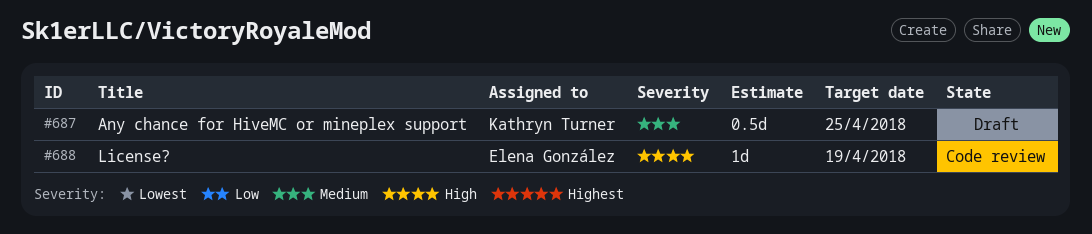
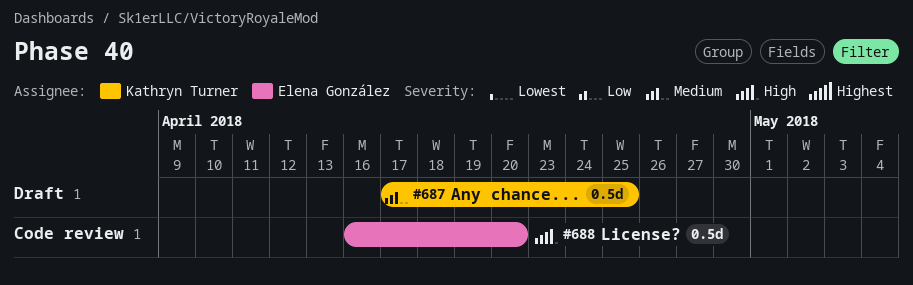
#688, estimate: 1d -> 0.5d
#688, due: Apr 19 -> Apr 20

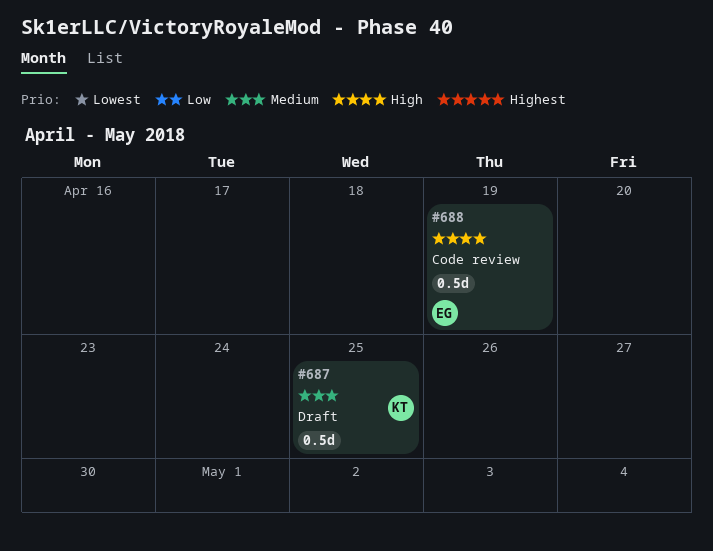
#688, due: Apr 20 -> Apr 19

